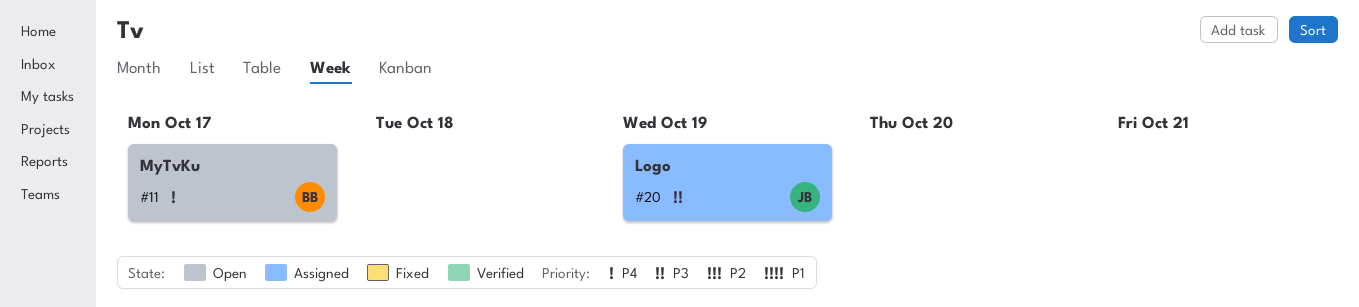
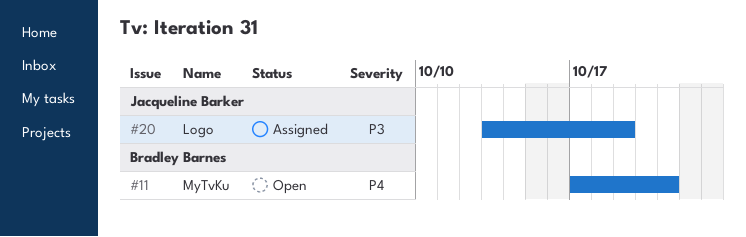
#11, due: Oct 17 -> Oct 21

